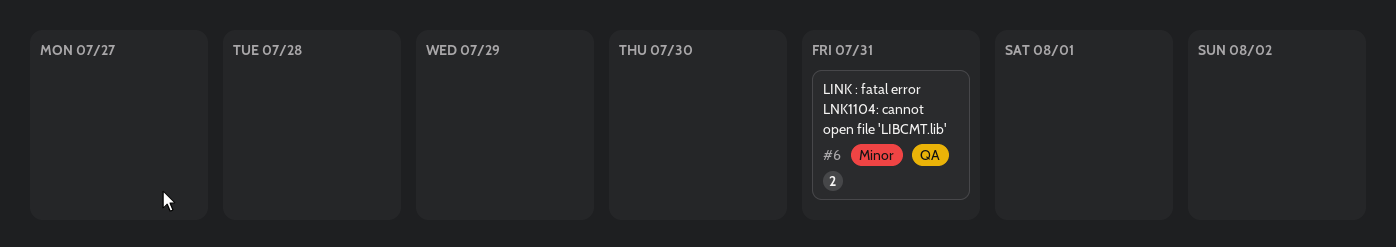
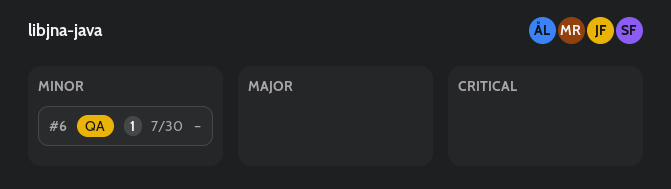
#6, estimate: 2 -> 1
#6, due: Jul 31 -> Jul 30

